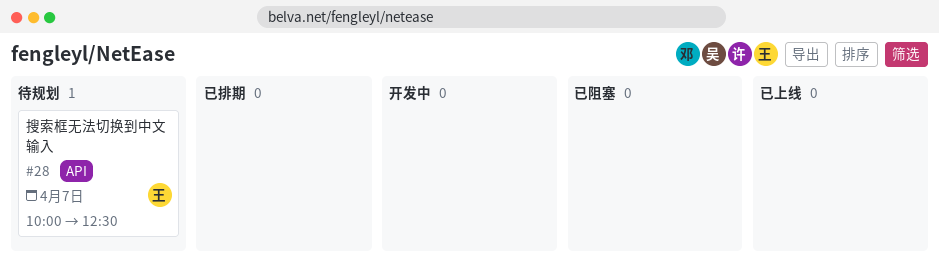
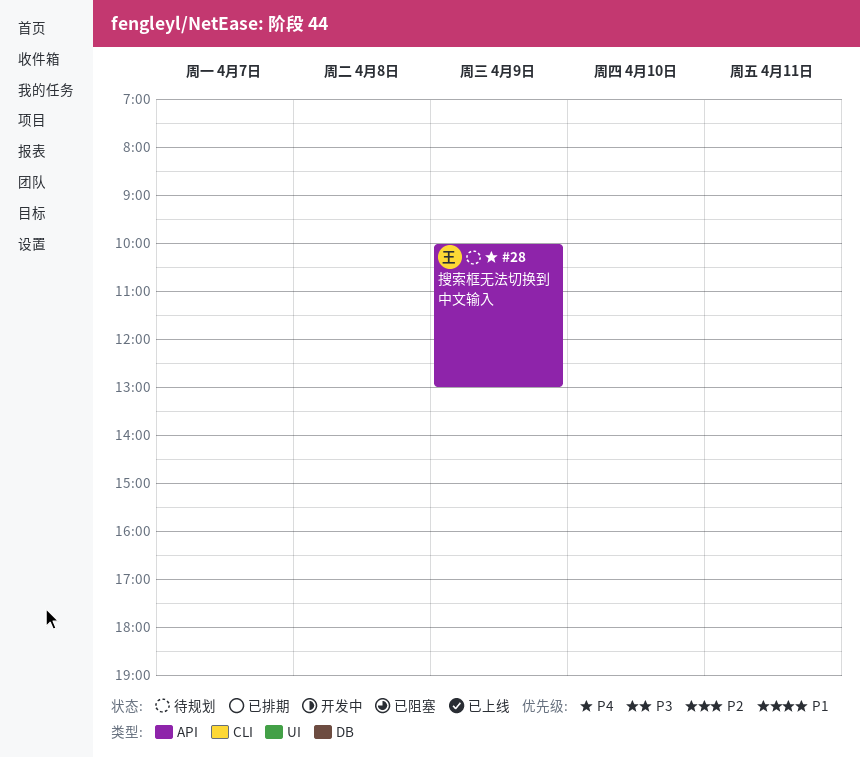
#28, day: Apr 7 -> Apr 9
#28, ends: 12:30 -> 13:00

